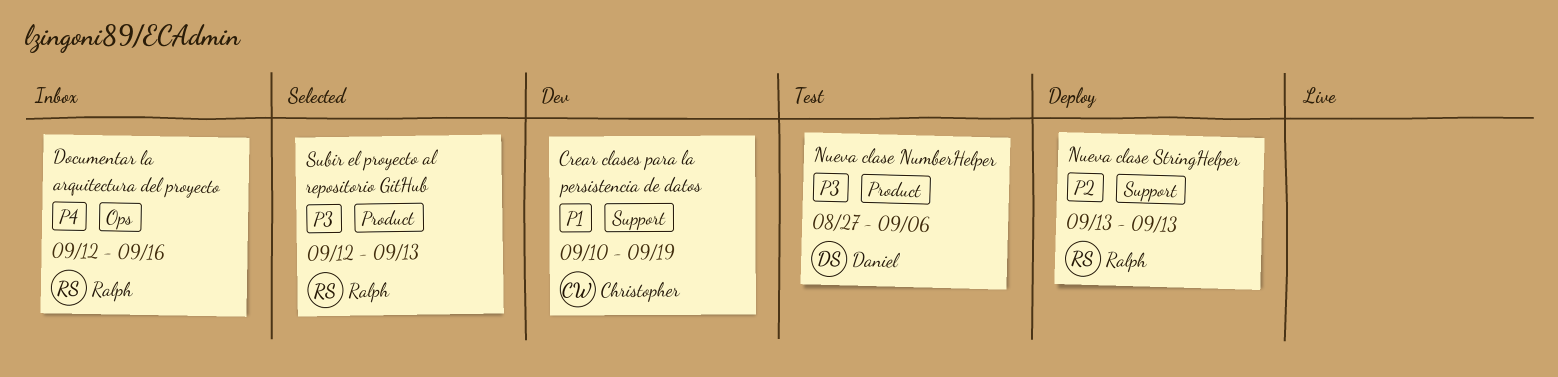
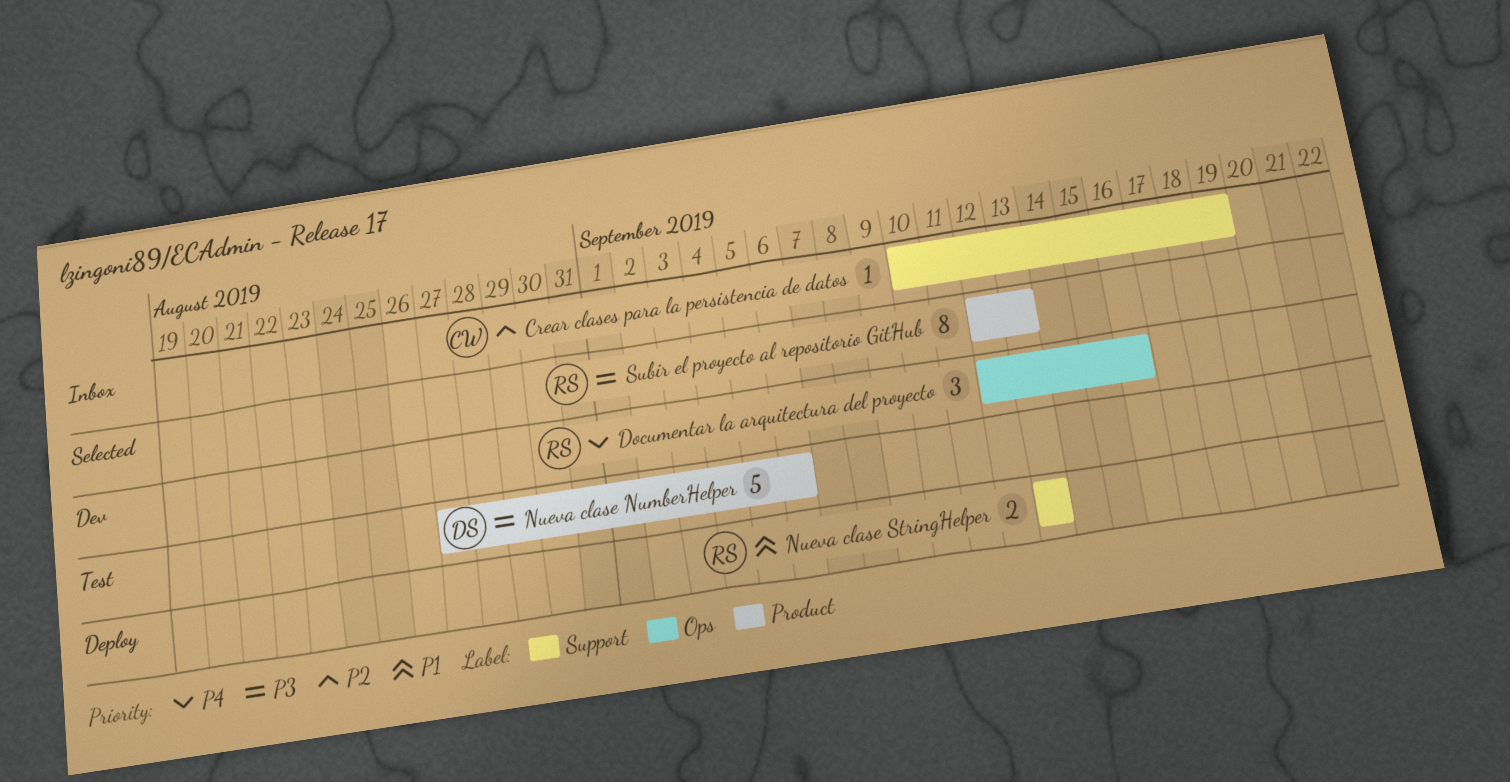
Crear clases para la persistencia de datos, status: Dev -> Inbox
Crear clases para la persistencia de datos, priority: P1 -> P2
Documentar la arquitectura del proyecto, status: Inbox -> Dev
Nueva clase StringHelper, priority: P2 -> P1

